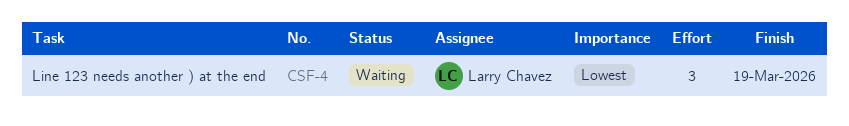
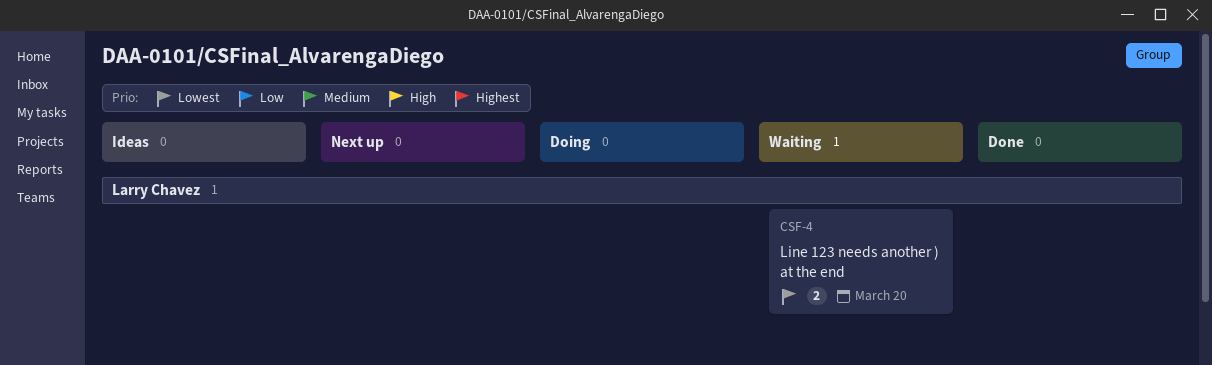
CSF-4, estimate: 3 -> 2
CSF-4, due: Mar 19 -> Mar 20

